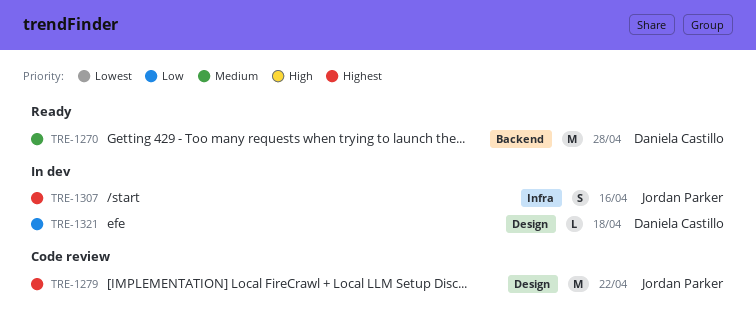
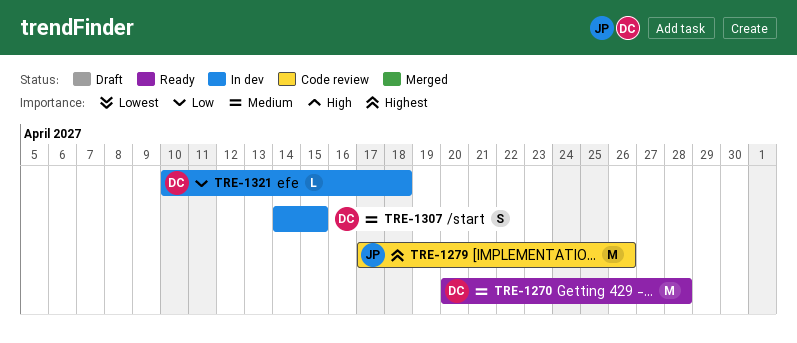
TRE-1279, due: Apr 22 -> Apr 26
TRE-1307, owner: Jordan Parker -> Daniela Castillo
TRE-1307, priority: Highest -> Medium
TRE-1307, due: Apr 16 -> Apr 15

